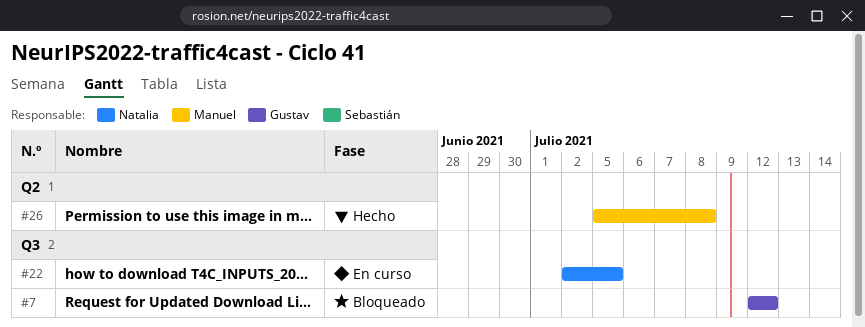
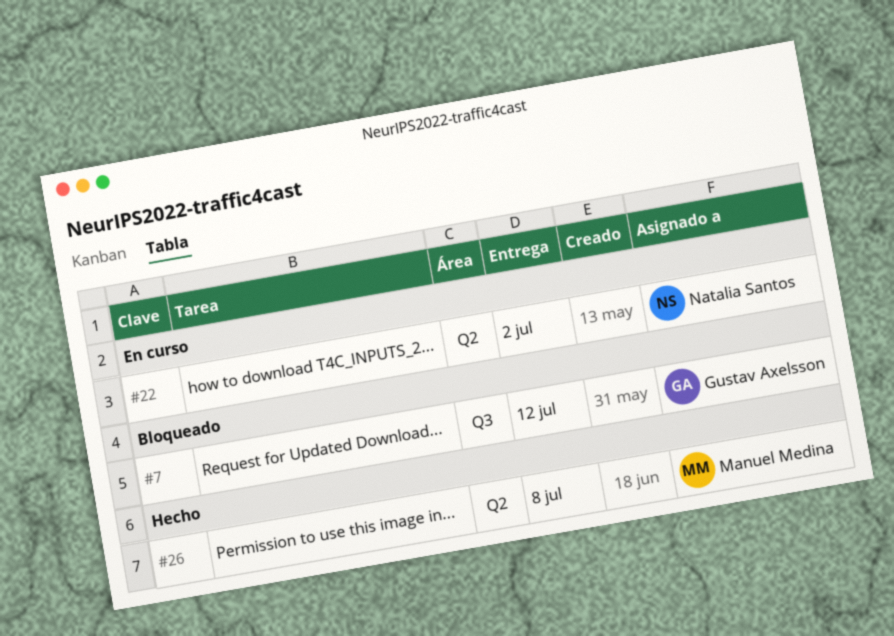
#22, label: Q3 -> Q2
#22, due: Jul 5 -> Jul 2

